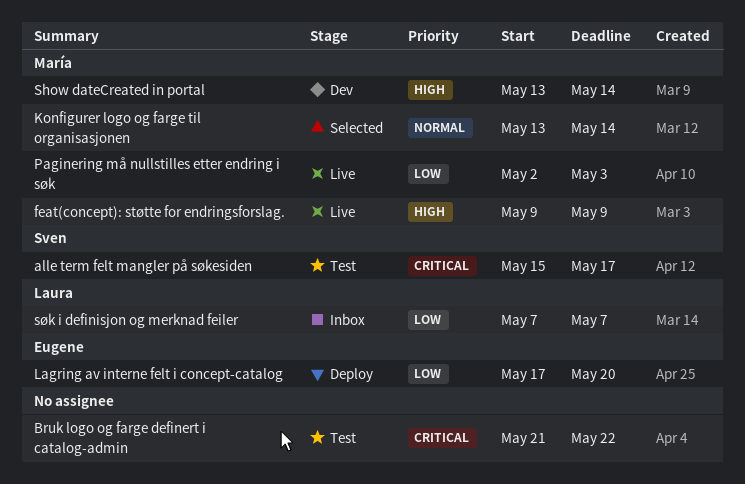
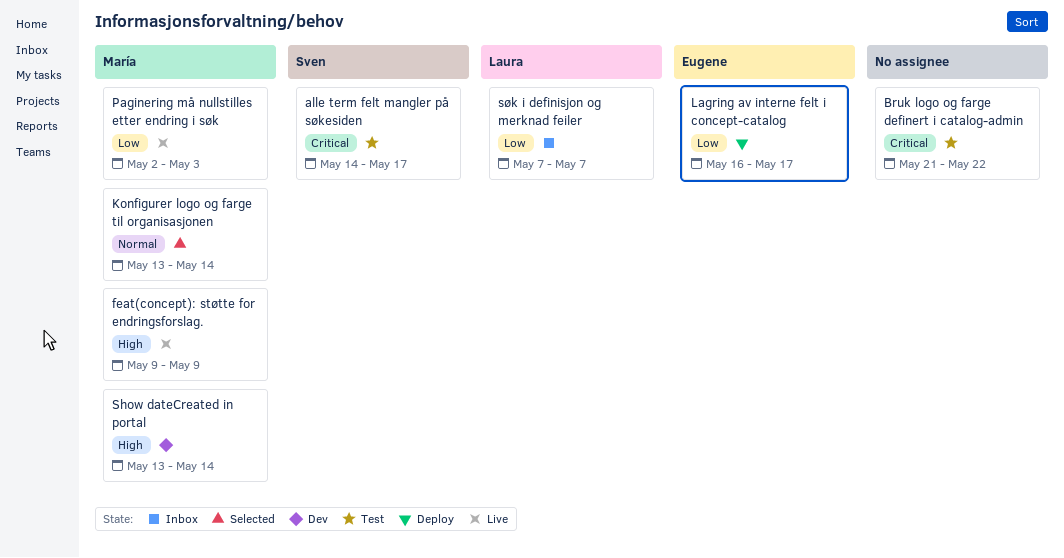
alle term felt mangler på søkesiden, start: May 15 -> May 14
Lagring av interne felt i concept-catalog, start: May 17 -> May 16
Lagring av interne felt i concept-catalog, due: May 20 -> May 17

